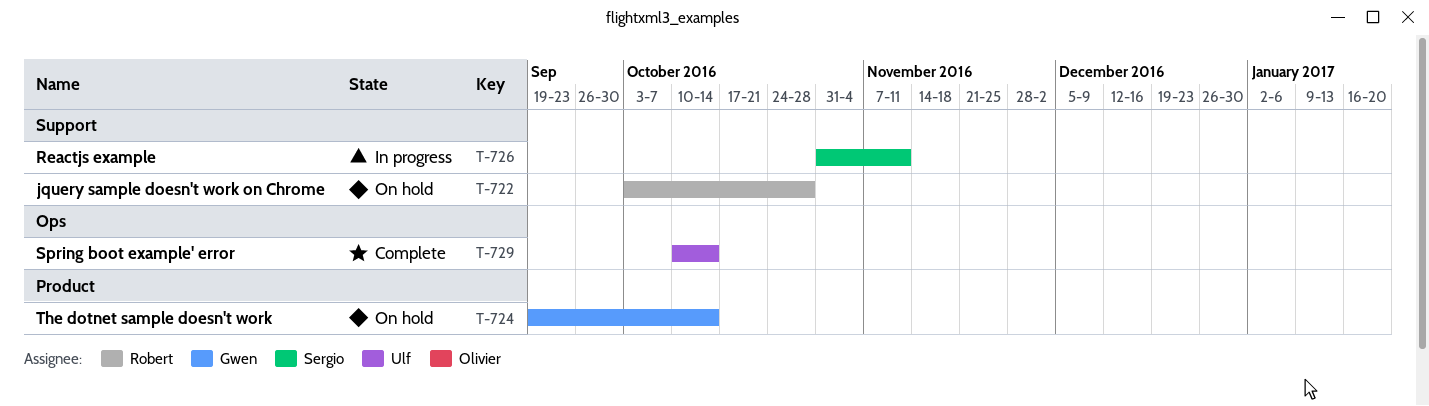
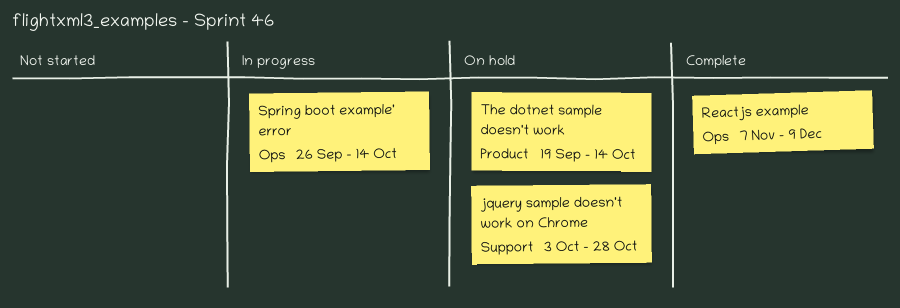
Reactjs example, status: In progress -> Complete
Reactjs example, label: Support -> Ops
Reactjs example, start: Oct 31 -> Nov 7
Reactjs example, due: Nov 11 -> Dec 9
Spring boot example' error, status: Complete -> In progress
Spring boot example' error, start: Oct 10 -> Sep 26

